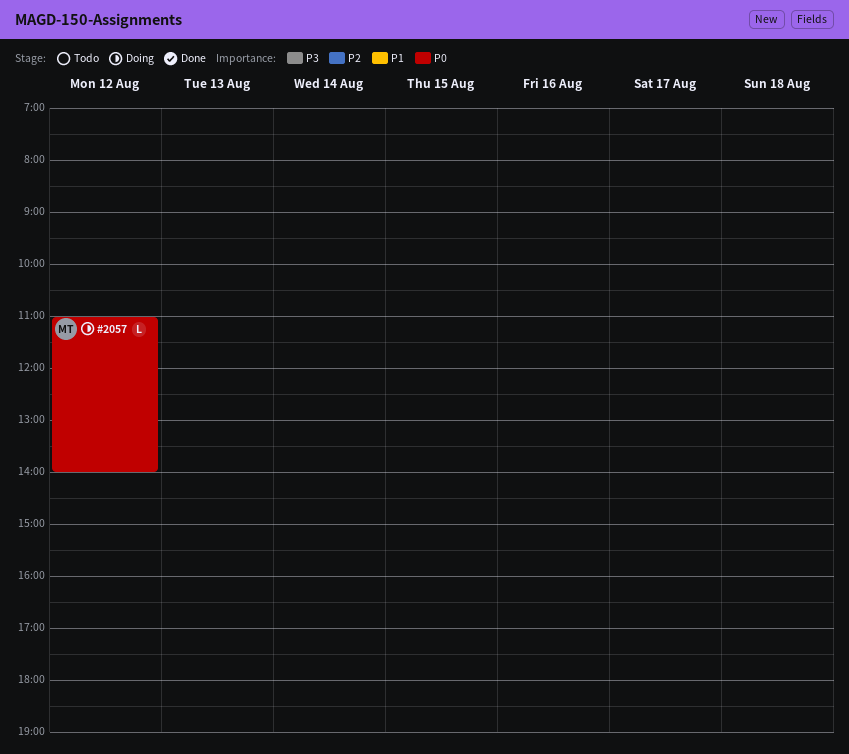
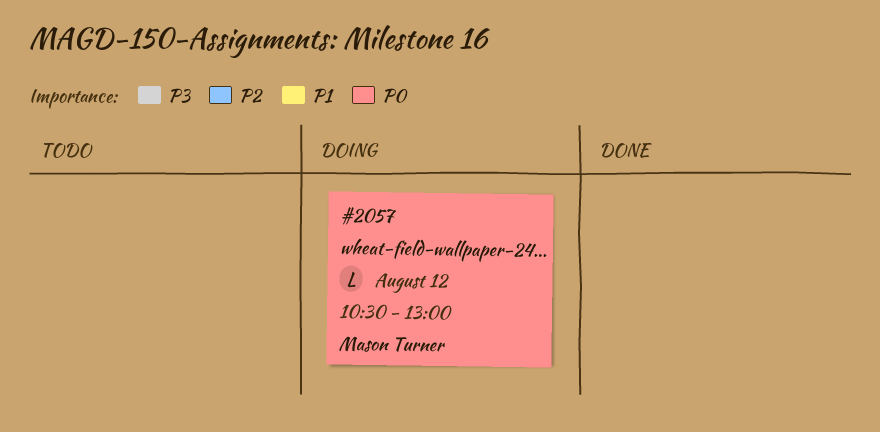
#2057, begins: 11:00 -> 10:30
#2057, ends: 14:00 -> 13:00

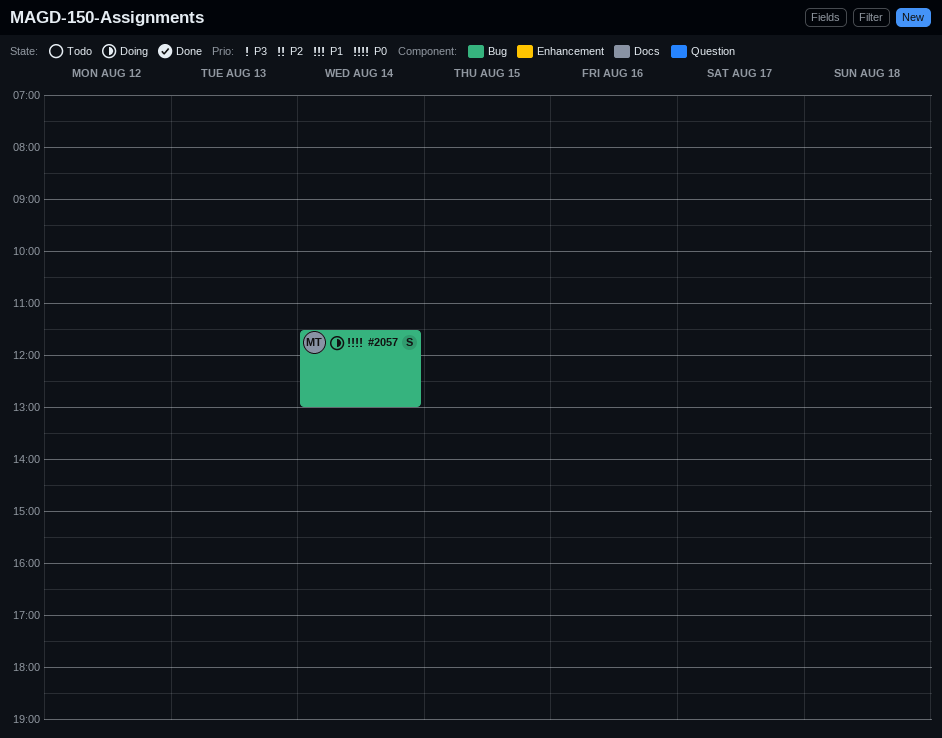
#2057, estimate: L -> S
#2057, day: Aug 12 -> Aug 14
#2057, begins: 10:30 -> 11:30

